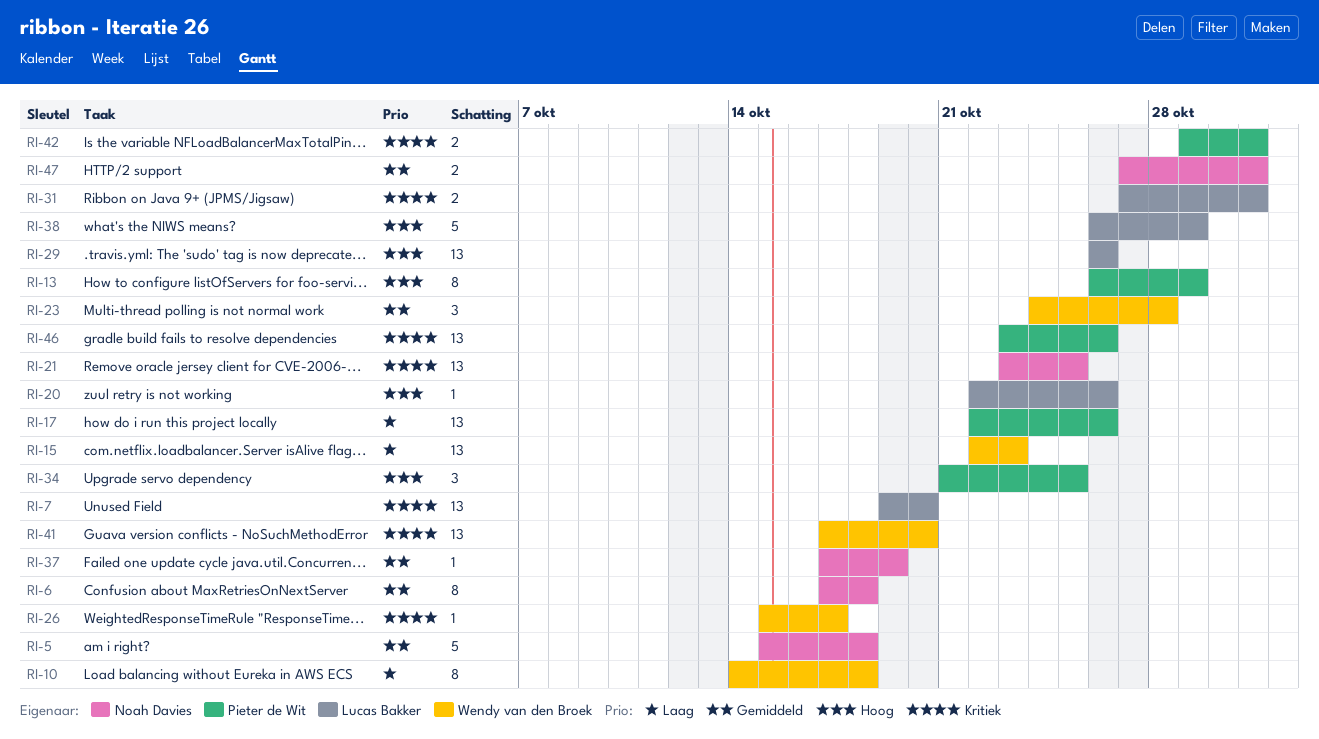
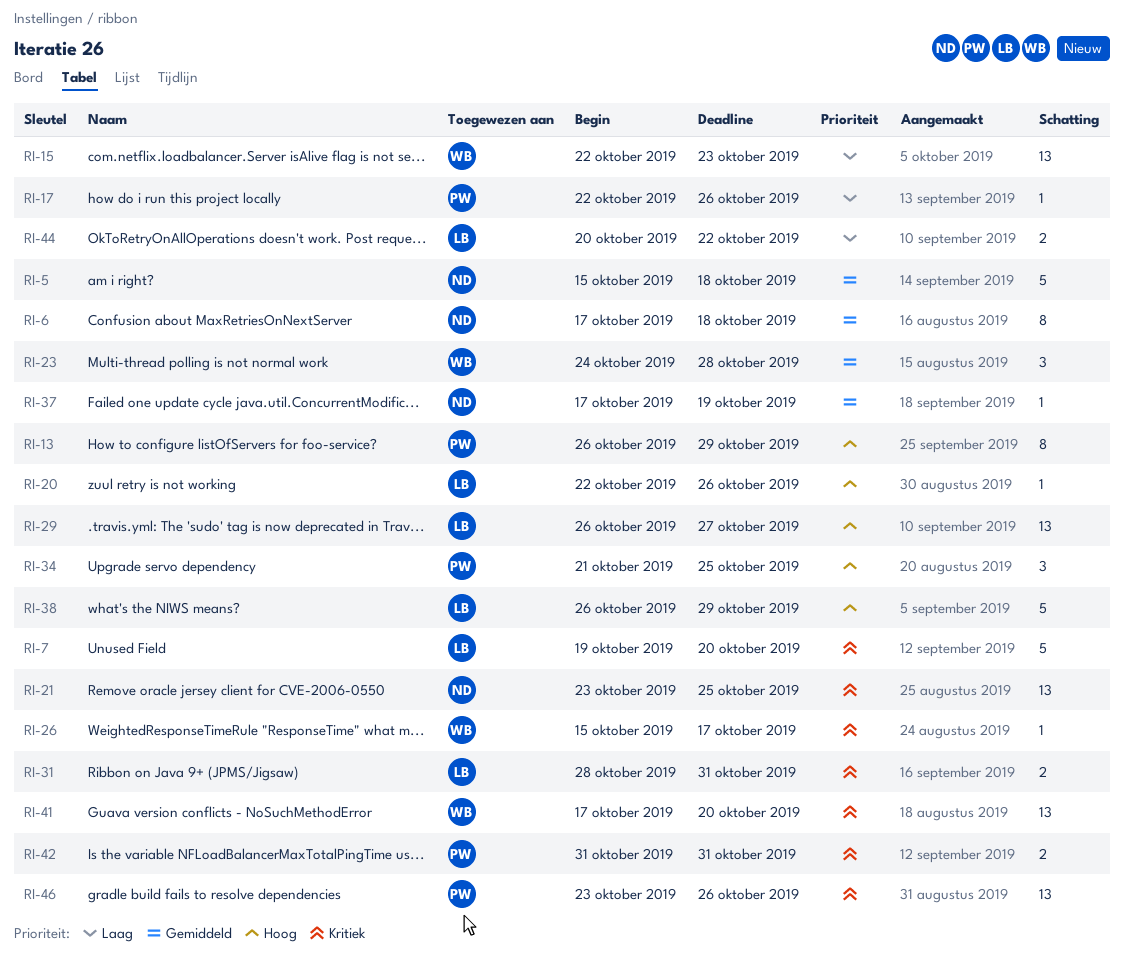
RI-7, estimate: 13 -> 5
RI-10: present -> none
RI-17, estimate: 13 -> 1
RI-29, due: Oct 26 -> Oct 27
RI-31, start: Oct 27 -> Oct 28
RI-42, start: Oct 29 -> Oct 31
RI-44: none -> present
RI-47: present -> none

